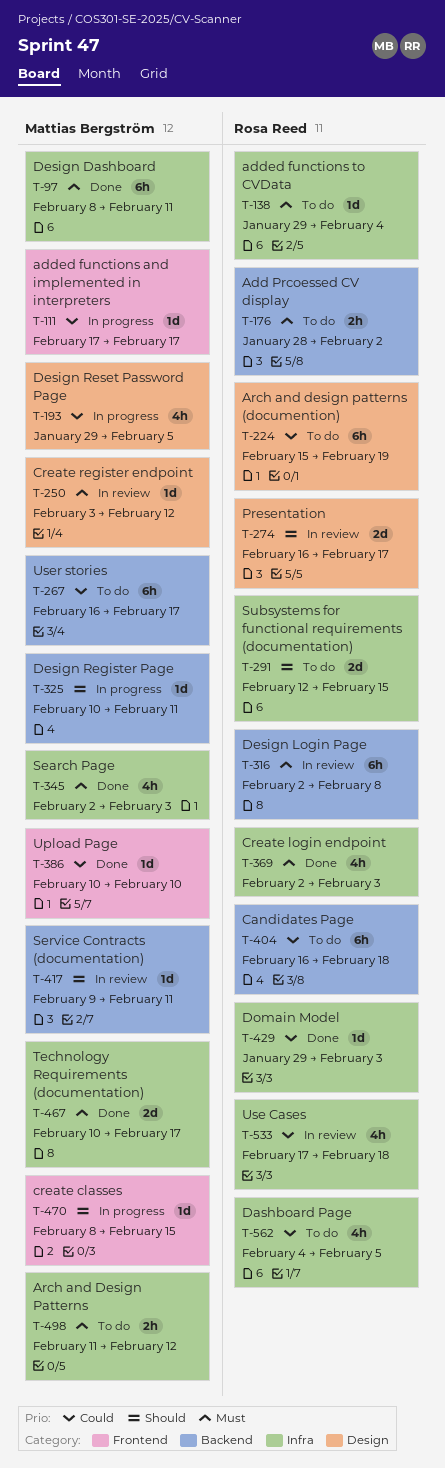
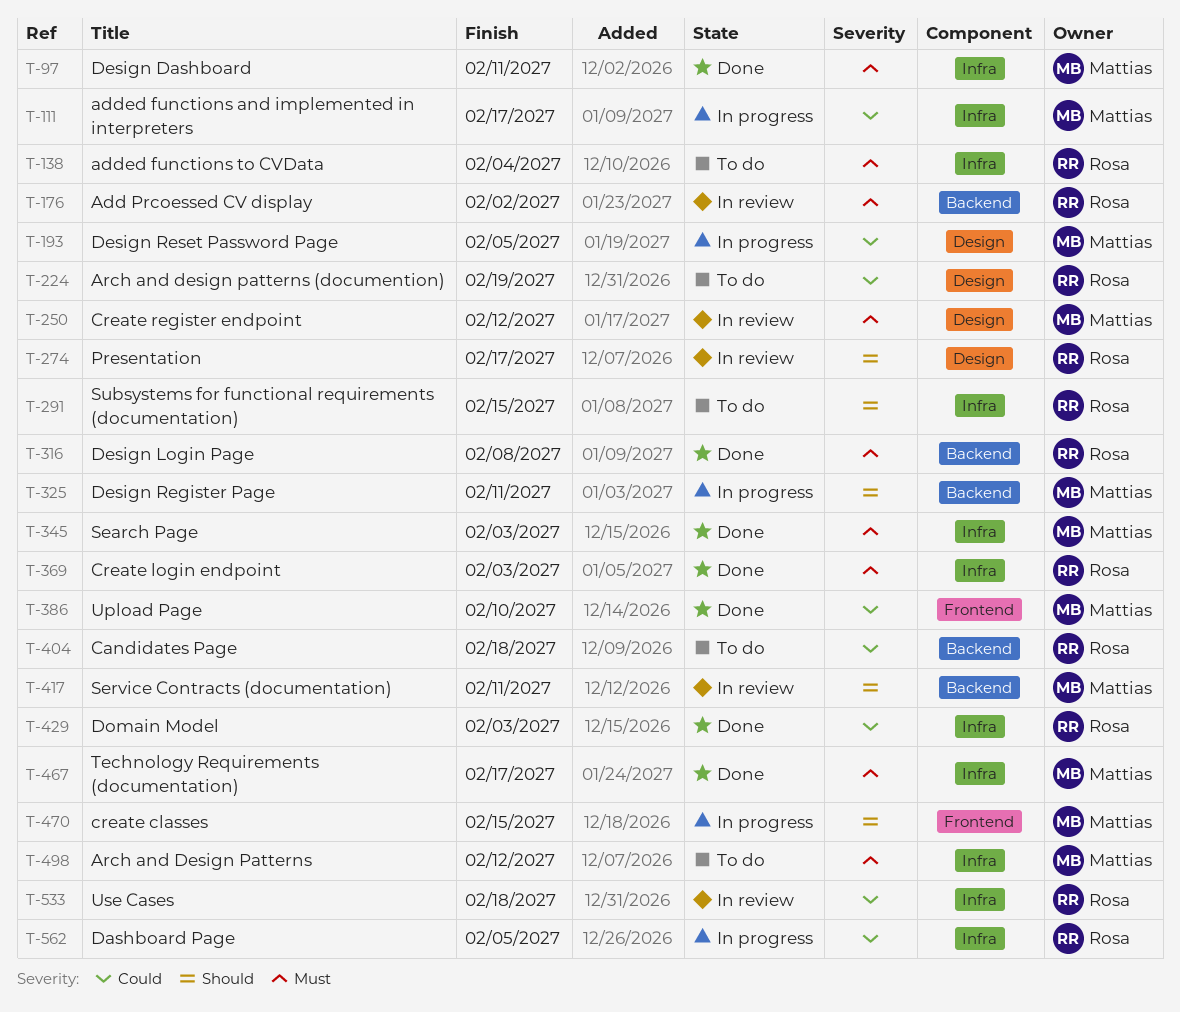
T-111, label: Frontend -> Infra
T-176, status: To do -> In review
T-267: present -> none
T-316, status: In review -> Done
T-562, status: To do -> In progress

